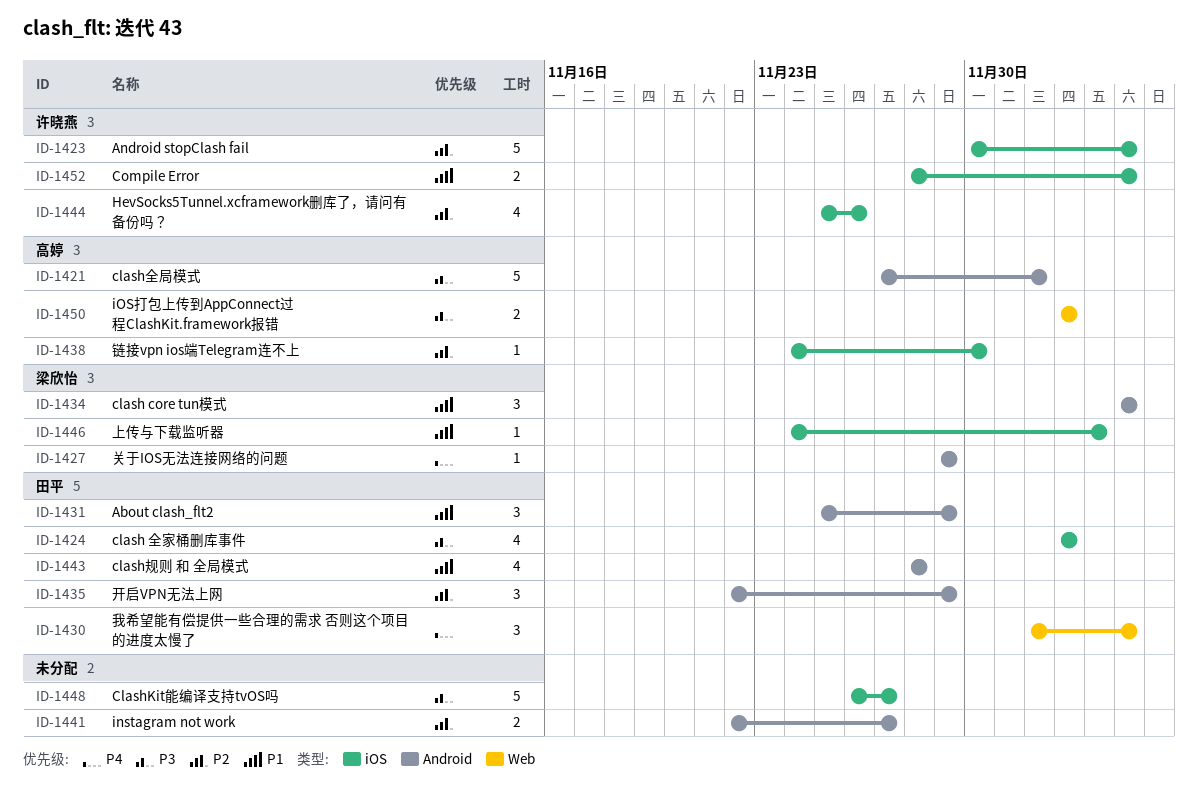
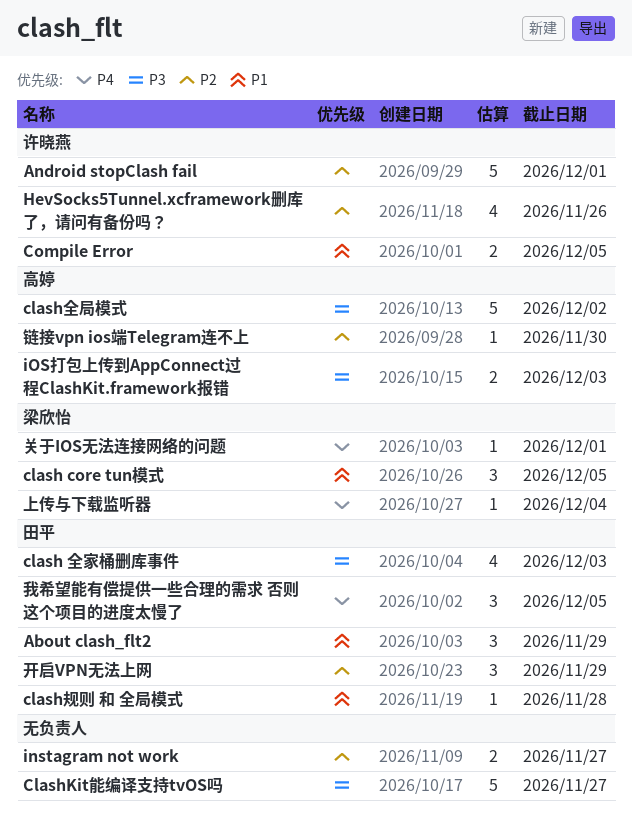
Android stopClash fail, due: Dec 5 -> Dec 1
clash规则 和 全局模式, estimate: 4 -> 1
上传与下载监听器, priority: P1 -> P4
关于IOS无法连接网络的问题, due: Nov 29 -> Dec 1

